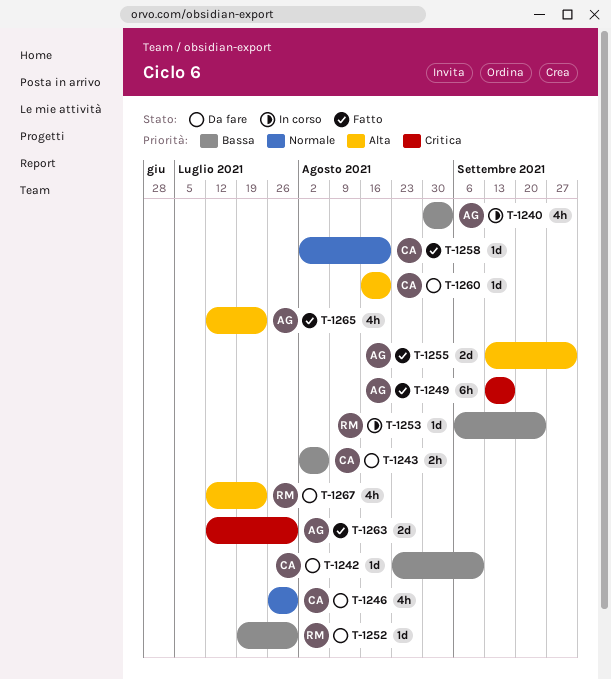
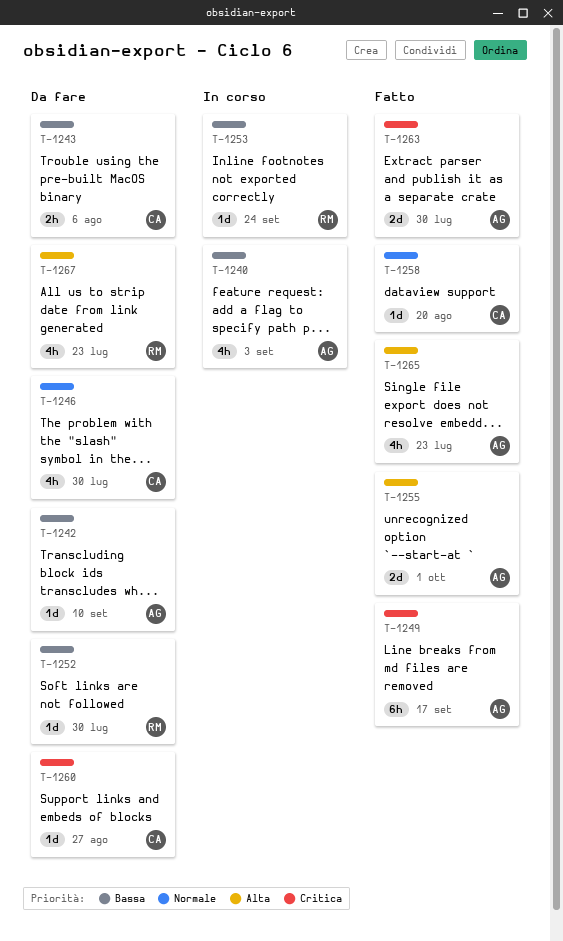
T-1242, owner: CA -> AG
T-1260, priority: Alta -> Critica
T-1260, due: Aug 20 -> Aug 27

